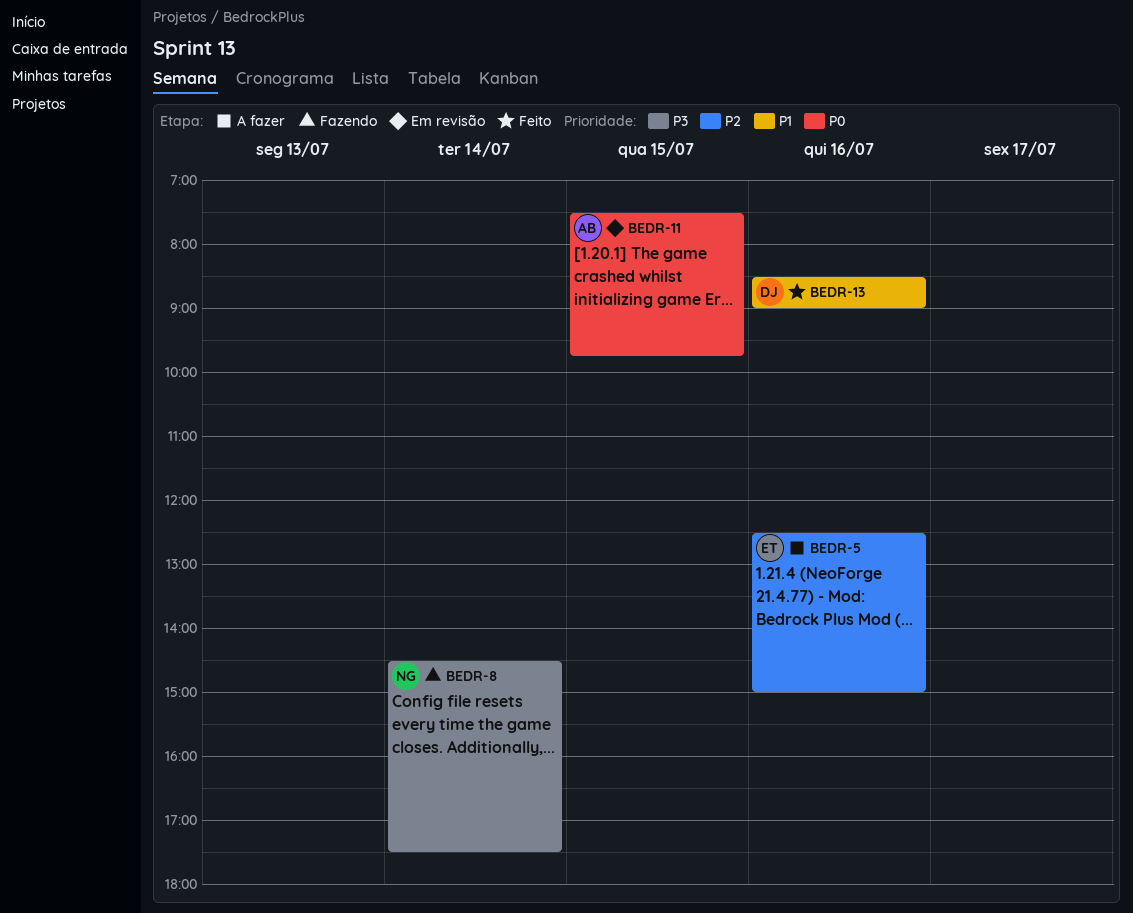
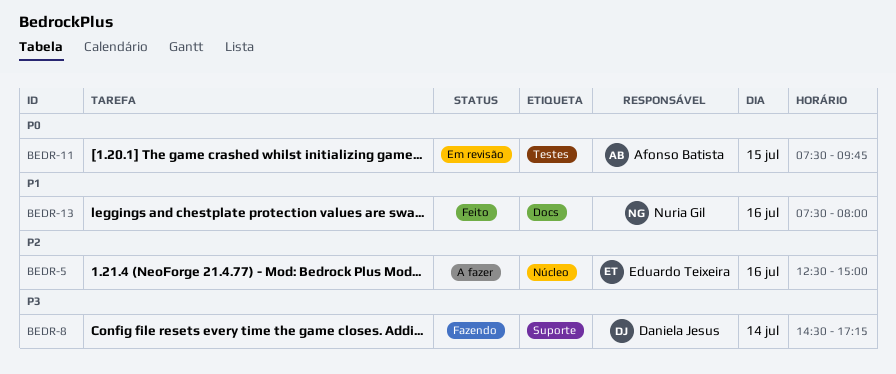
BEDR-8, owner: Nuria Gil -> Daniela Jesus
BEDR-8, ends: 17:30 -> 17:15
BEDR-13, owner: Daniela Jesus -> Nuria Gil
BEDR-13, begins: 08:30 -> 07:30
BEDR-13, ends: 09:00 -> 08:00

